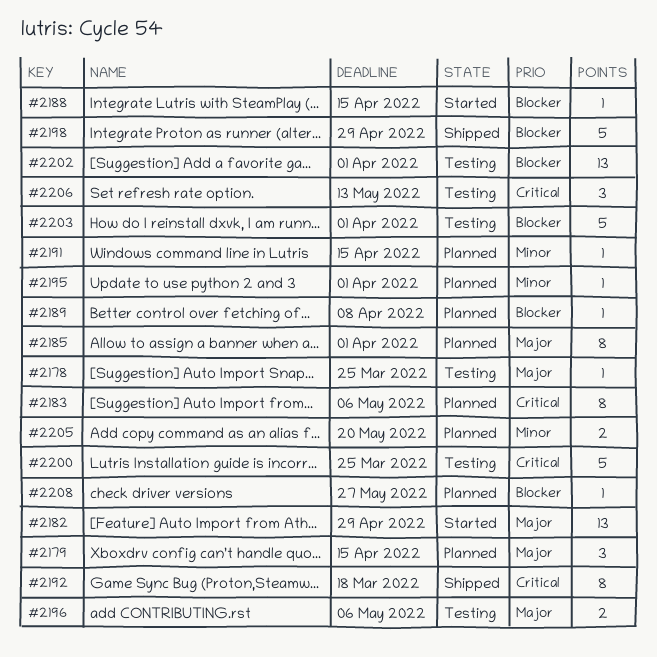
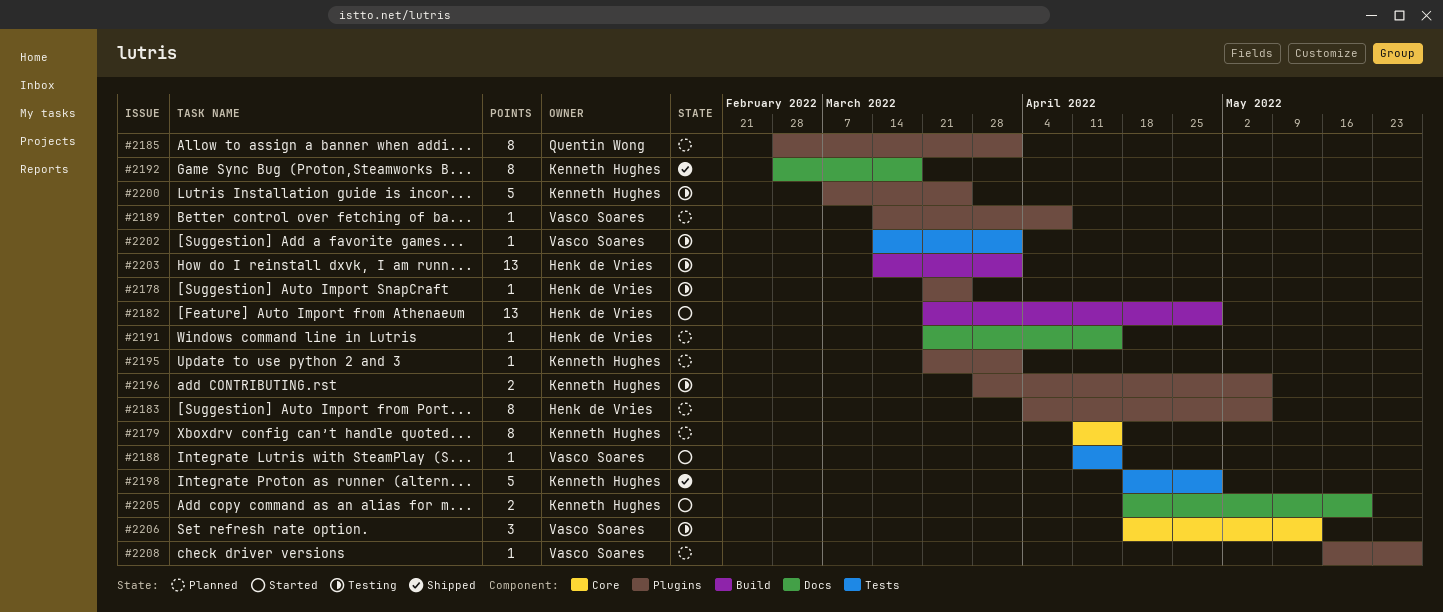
#2179, estimate: 3 -> 8
#2202, estimate: 13 -> 1
#2203, estimate: 5 -> 13
#2205, status: Planned -> Started

